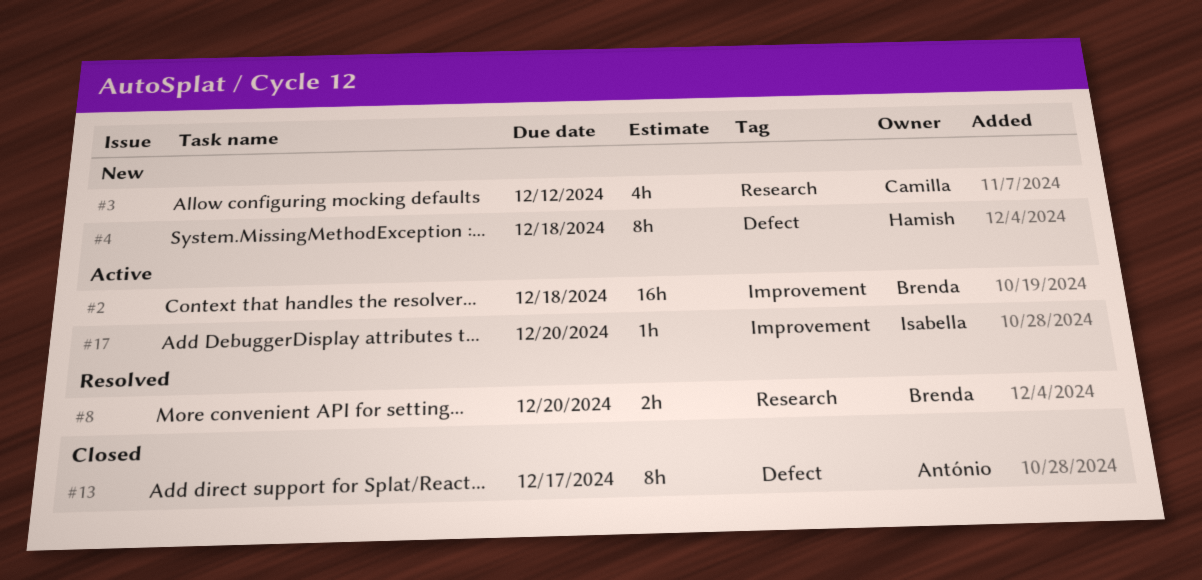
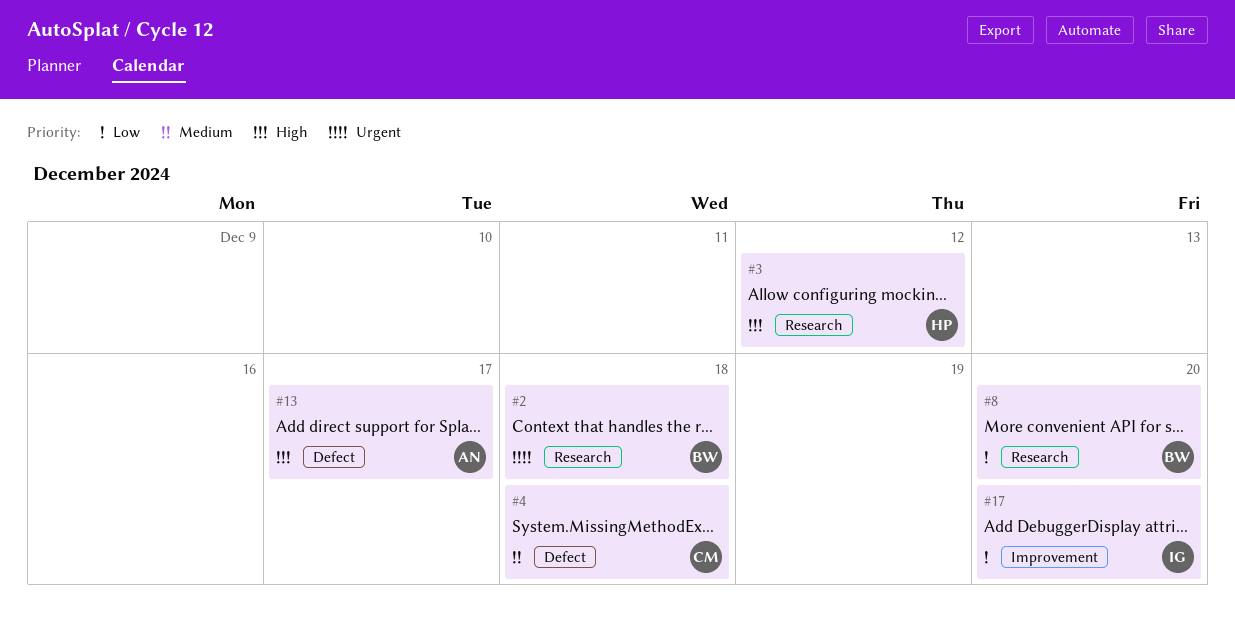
#2, label: Improvement -> Research
#3, owner: Camilla -> Hamish
#4, owner: Hamish -> Camilla

